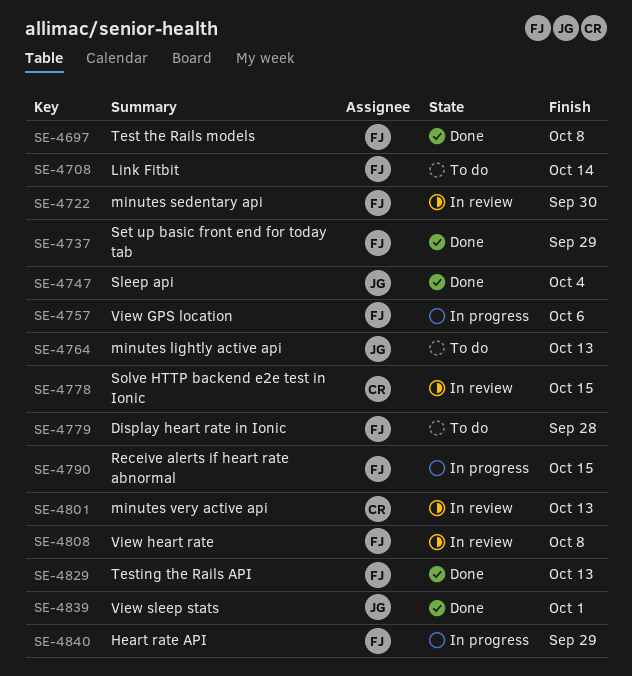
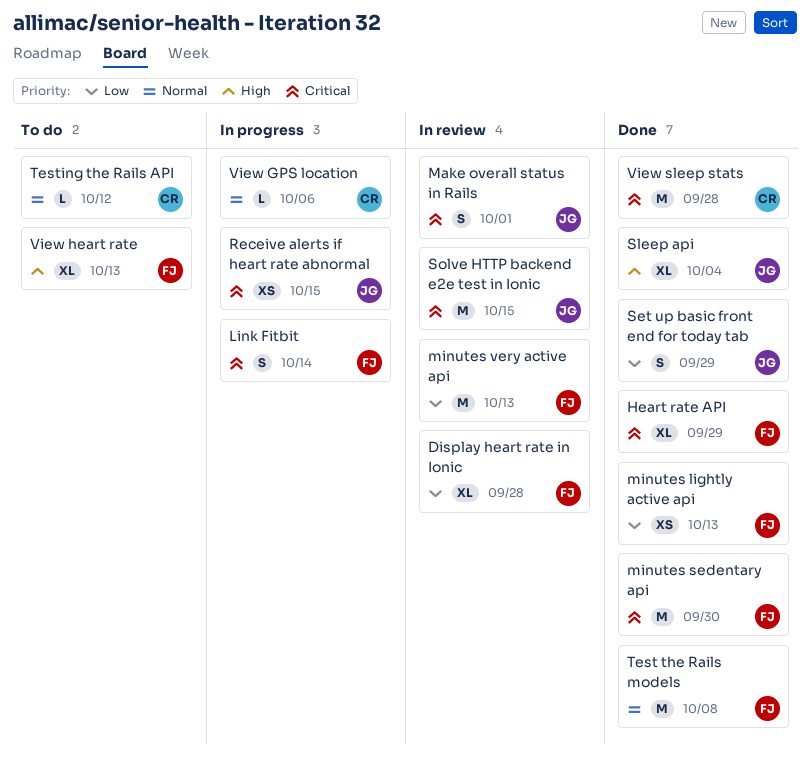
Display heart rate in Ionic, status: To do -> In review
Heart rate API, status: In progress -> Done
Link Fitbit, status: To do -> In progress
Make overall status in Rails: none -> present
minutes lightly active api, status: To do -> Done
minutes lightly active api, owner: JG -> FJ
minutes sedentary api, status: In review -> Done
minutes very active api, owner: CR -> FJ
Receive alerts if heart rate abnormal, owner: FJ -> JG
Set up basic front end for today tab, owner: FJ -> JG
Solve HTTP backend e2e test in Ionic, owner: CR -> JG
Testing the Rails API, status: Done -> To do
Testing the Rails API, owner: FJ -> CR
Testing the Rails API, due: Oct 13 -> Oct 12
View GPS location, owner: FJ -> CR
View heart rate, status: In review -> To do
View heart rate, due: Oct 8 -> Oct 13
View sleep stats, owner: JG -> CR
View sleep stats, due: Oct 1 -> Sep 28

